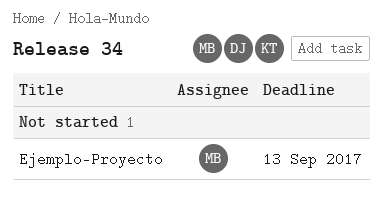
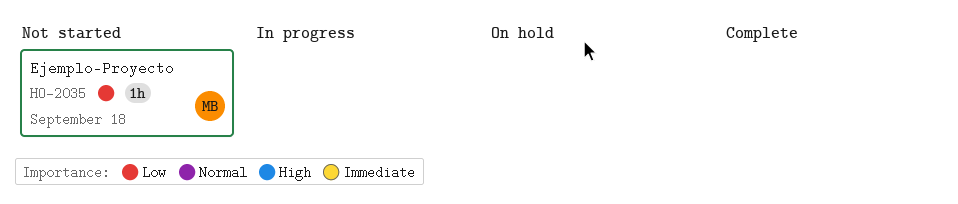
Ejemplo-Proyecto, due: Sep 13 -> Sep 18

